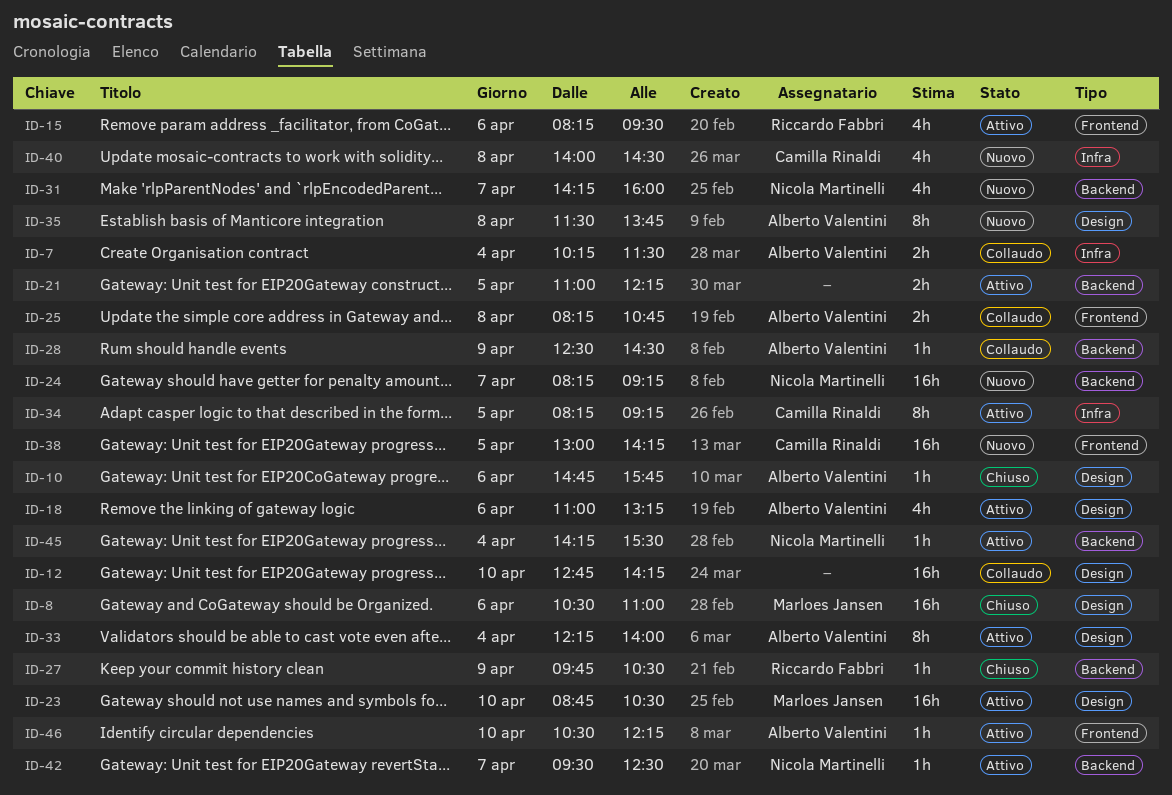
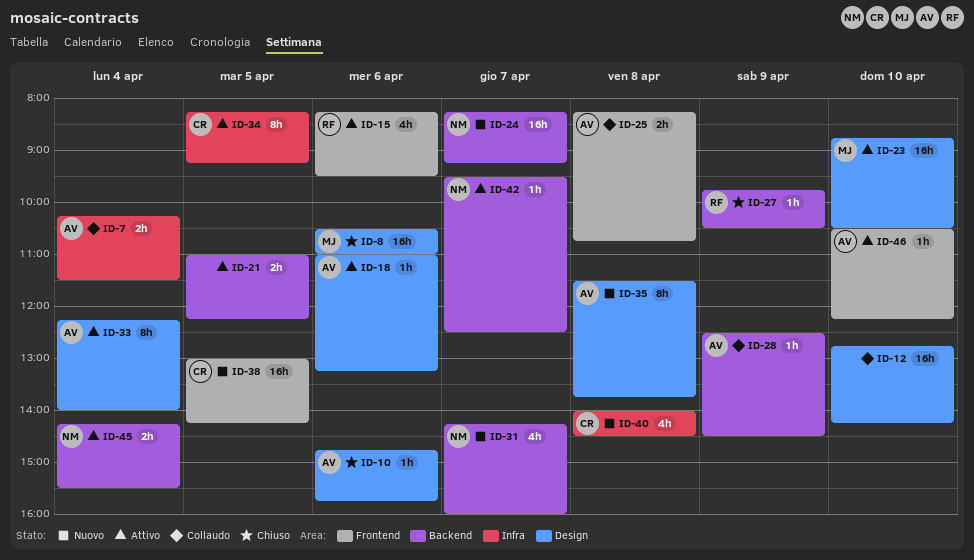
ID-18, estimate: 4h -> 1h
ID-45, estimate: 1h -> 2h

